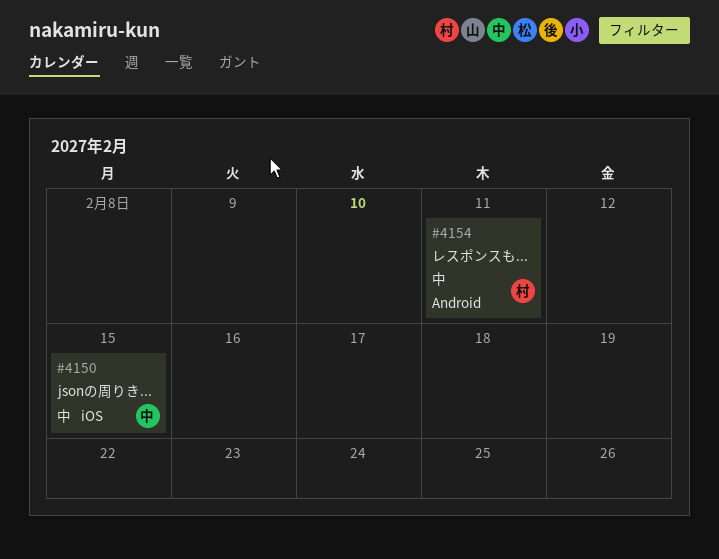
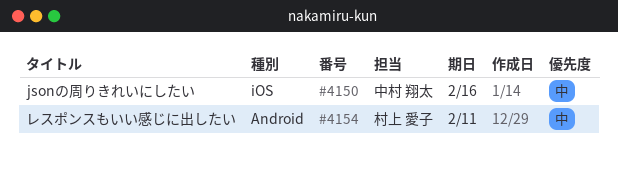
#4150, due: Feb 15 -> Feb 16

